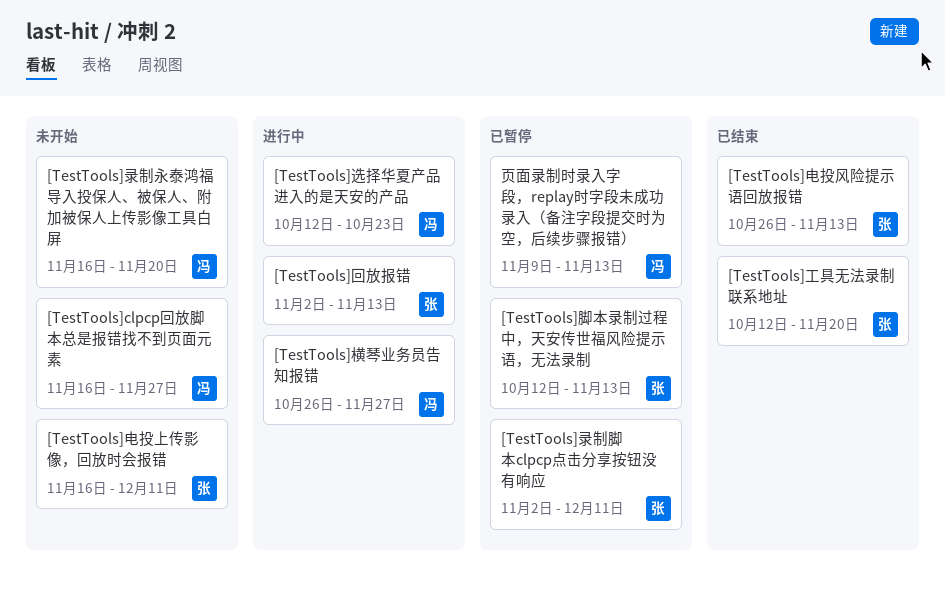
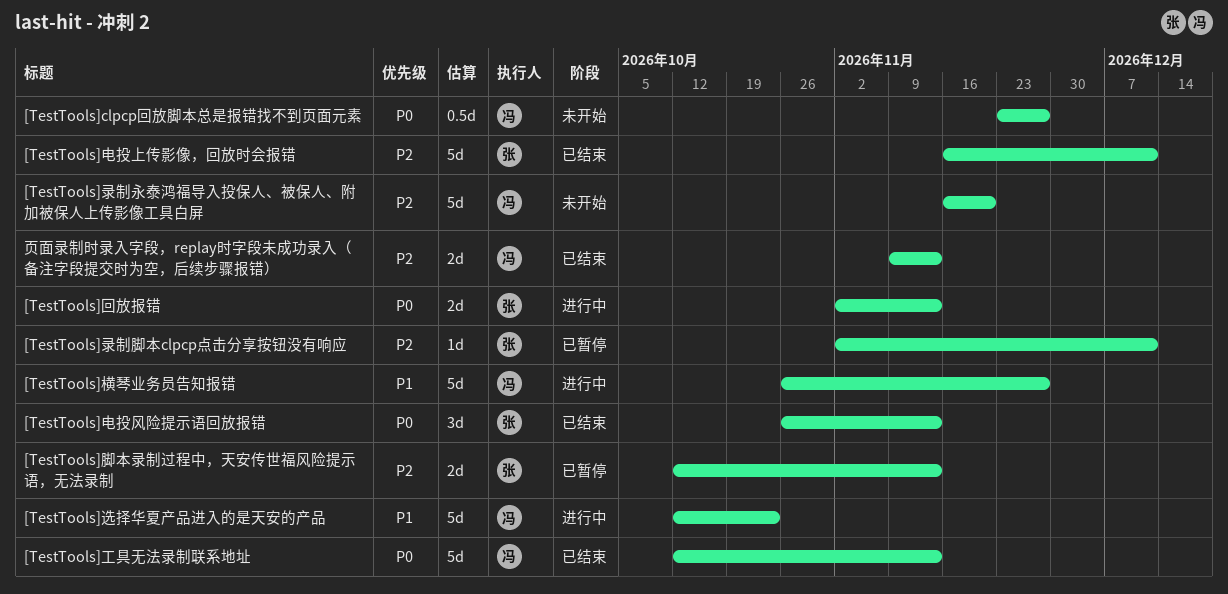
[TestTools]clpcp回放脚本总是报错找不到页面元素, start: Nov 16 -> Nov 23
[TestTools]工具无法录制联系地址, owner: 张 -> 冯
[TestTools]工具无法录制联系地址, due: Nov 20 -> Nov 13
[TestTools]电投上传影像，回放时会报错, status: 未开始 -> 已结束
页面录制时录入字段，replay时字段未成功录入（备注字段提交时为空，后续步骤报错）, status: 已暂停 -> 已结束

